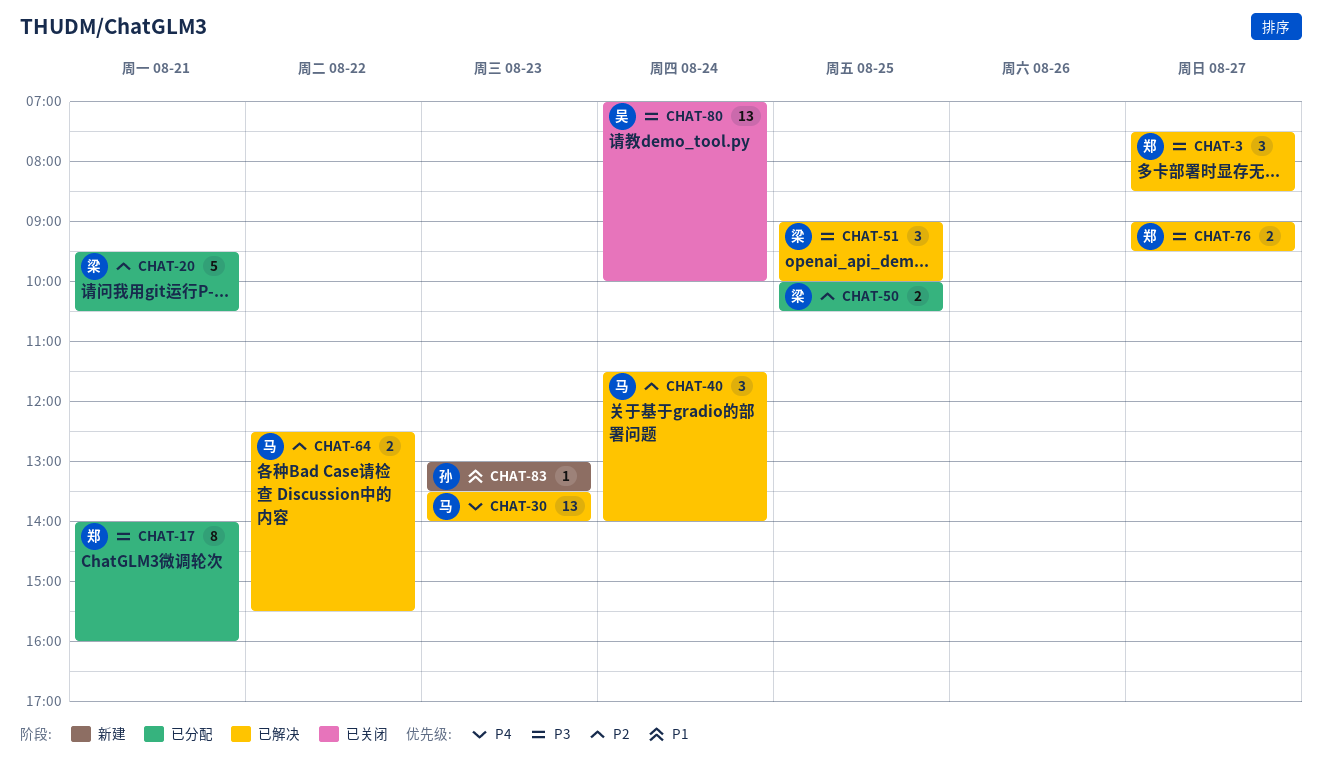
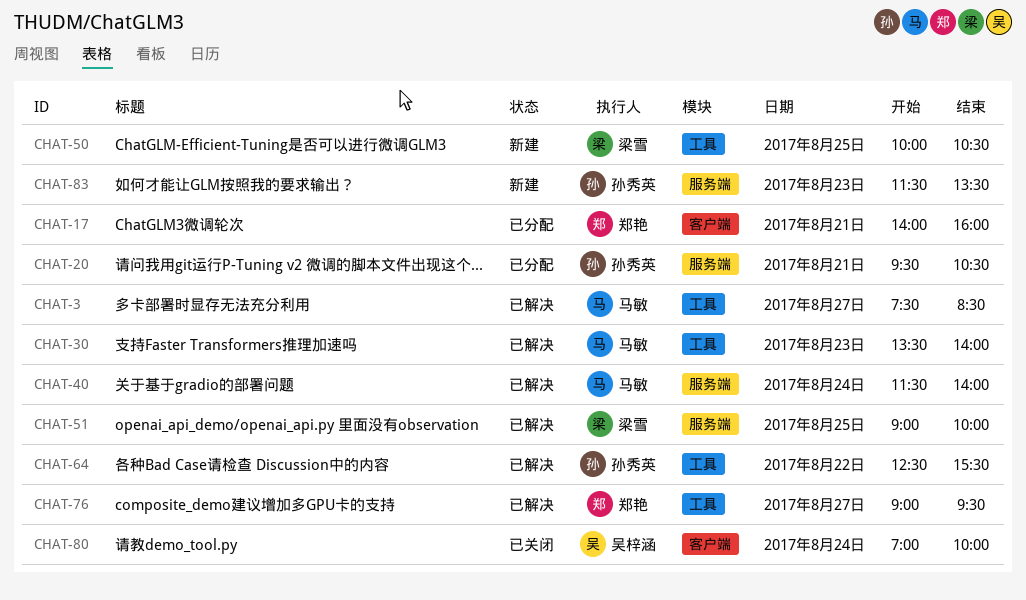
CHAT-3, owner: 郑艳 -> 马敏
CHAT-20, owner: 梁雪 -> 孙秀英
CHAT-50, status: 已分配 -> 新建
CHAT-64, owner: 马敏 -> 孙秀英
CHAT-83, begins: 13:00 -> 11:30

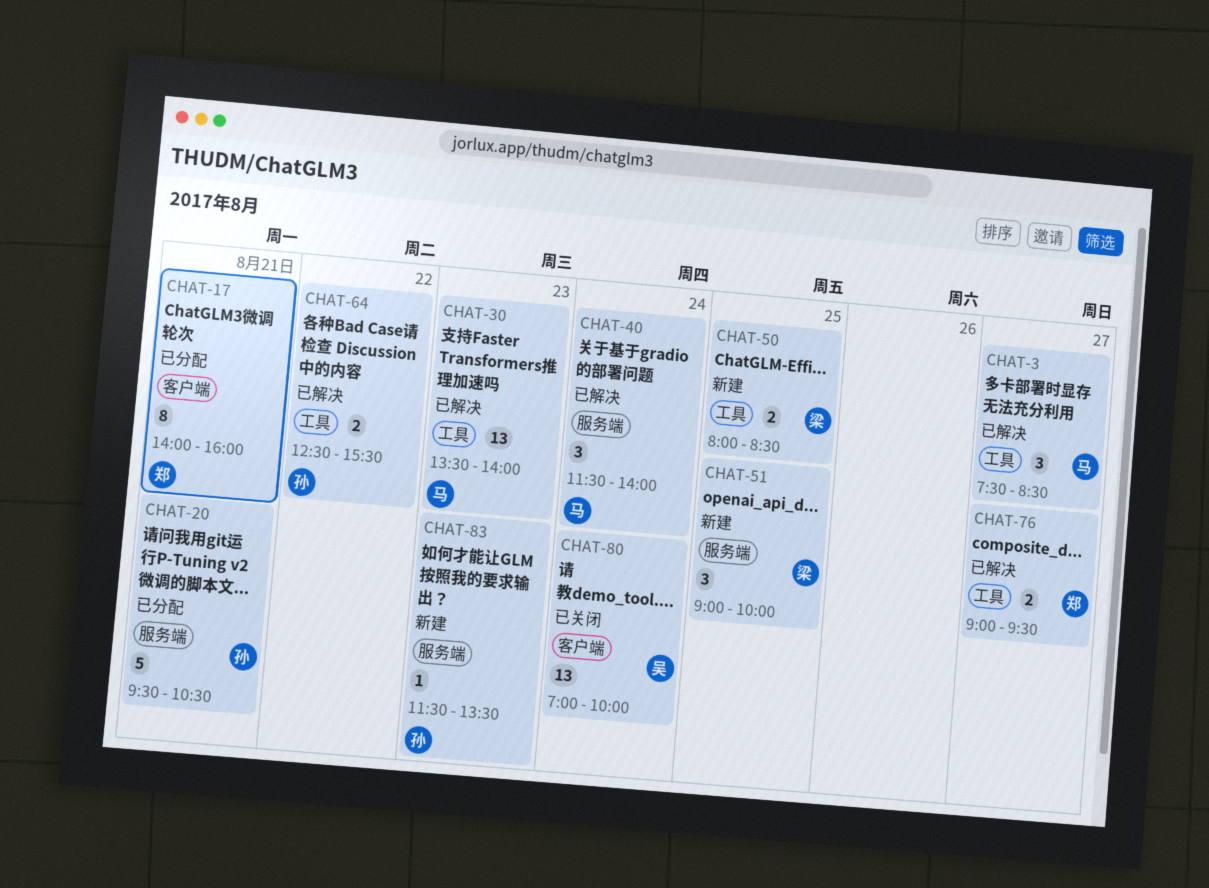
CHAT-50, begins: 10:00 -> 08:00
CHAT-50, ends: 10:30 -> 08:30
CHAT-51, status: 已解决 -> 新建

